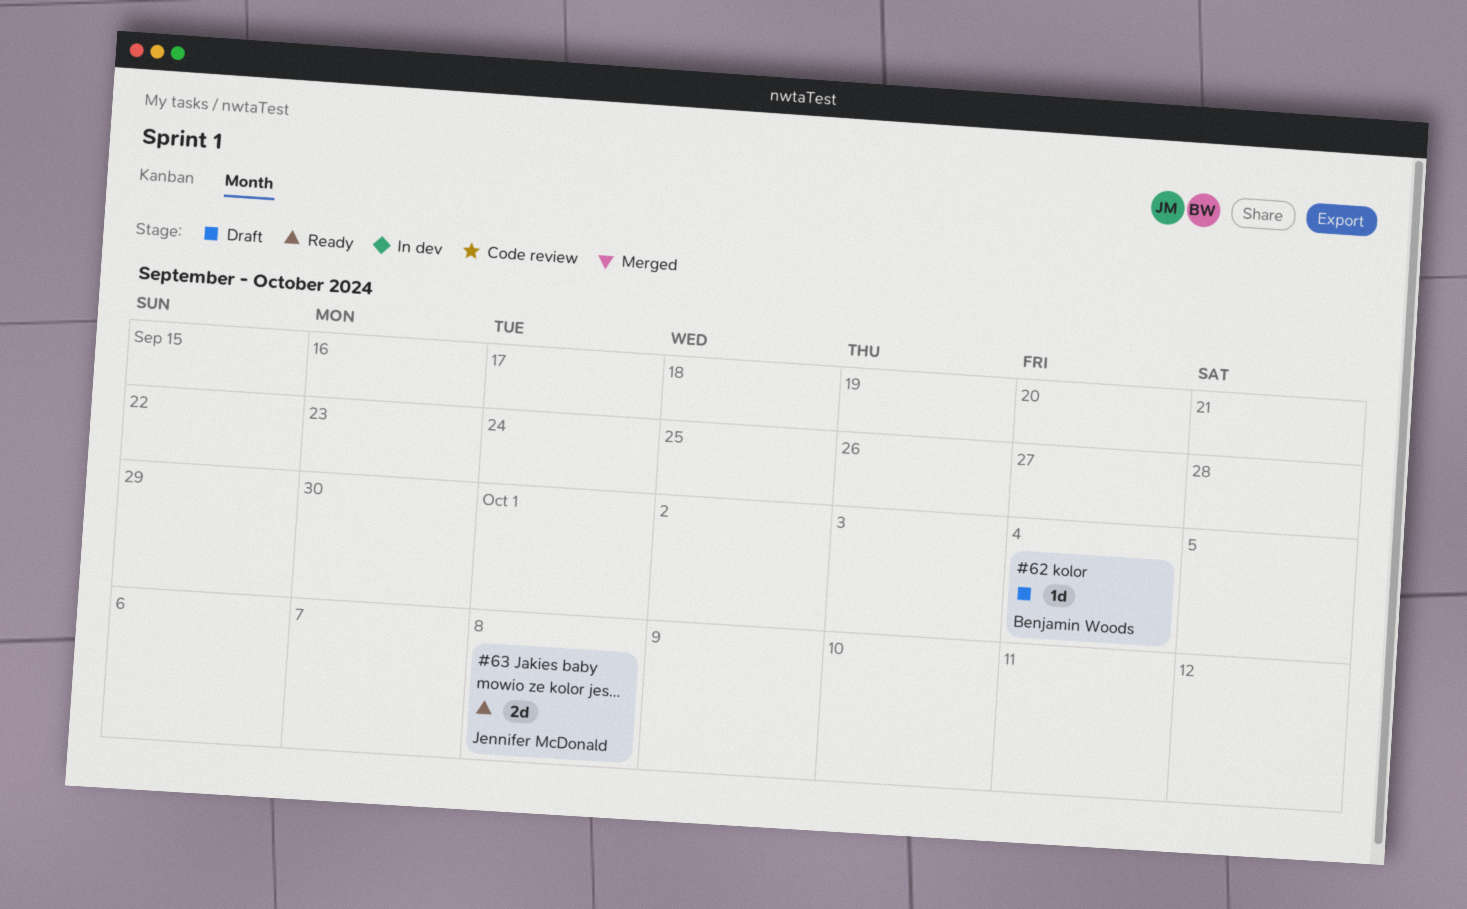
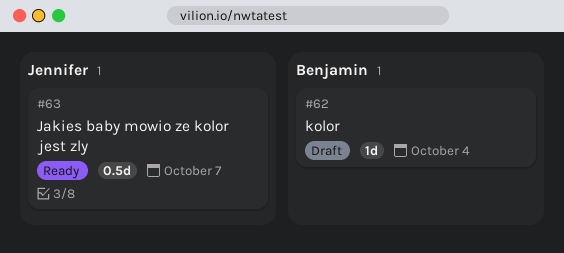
#63, estimate: 2d -> 0.5d
#63, due: Oct 8 -> Oct 7

